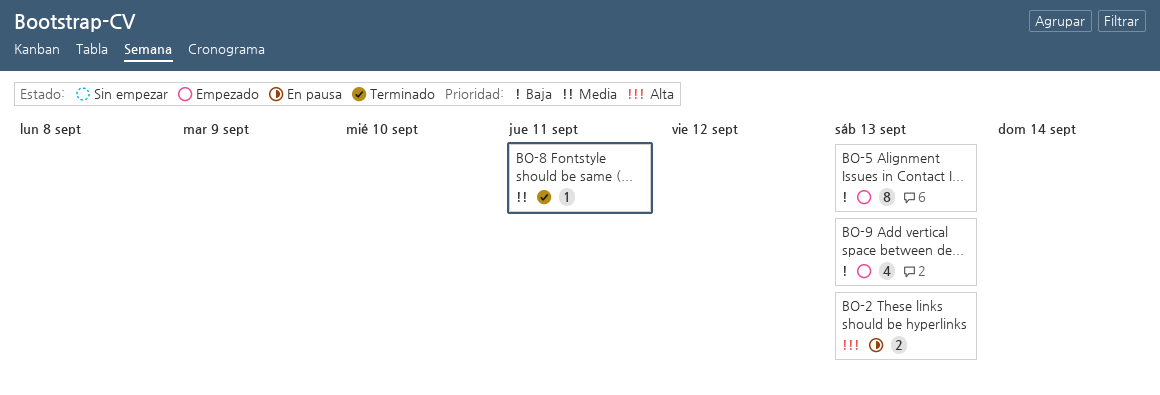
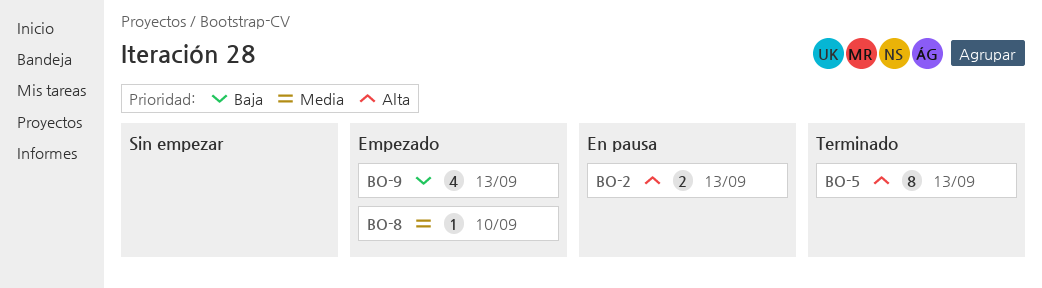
BO-5, status: Empezado -> Terminado
BO-5, priority: Baja -> Alta
BO-8, status: Terminado -> Empezado
BO-8, due: Sep 11 -> Sep 10

